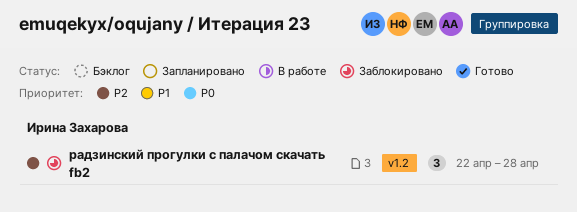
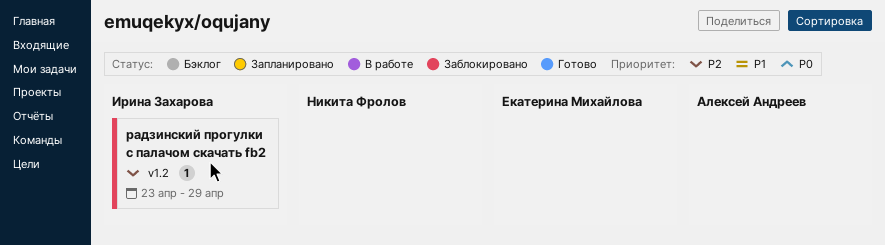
радзинский прогулки с палачом скачать fb2, estimate: 3 -> 1
радзинский прогулки с палачом скачать fb2, start: Apr 22 -> Apr 23
радзинский прогулки с палачом скачать fb2, due: Apr 28 -> Apr 29

